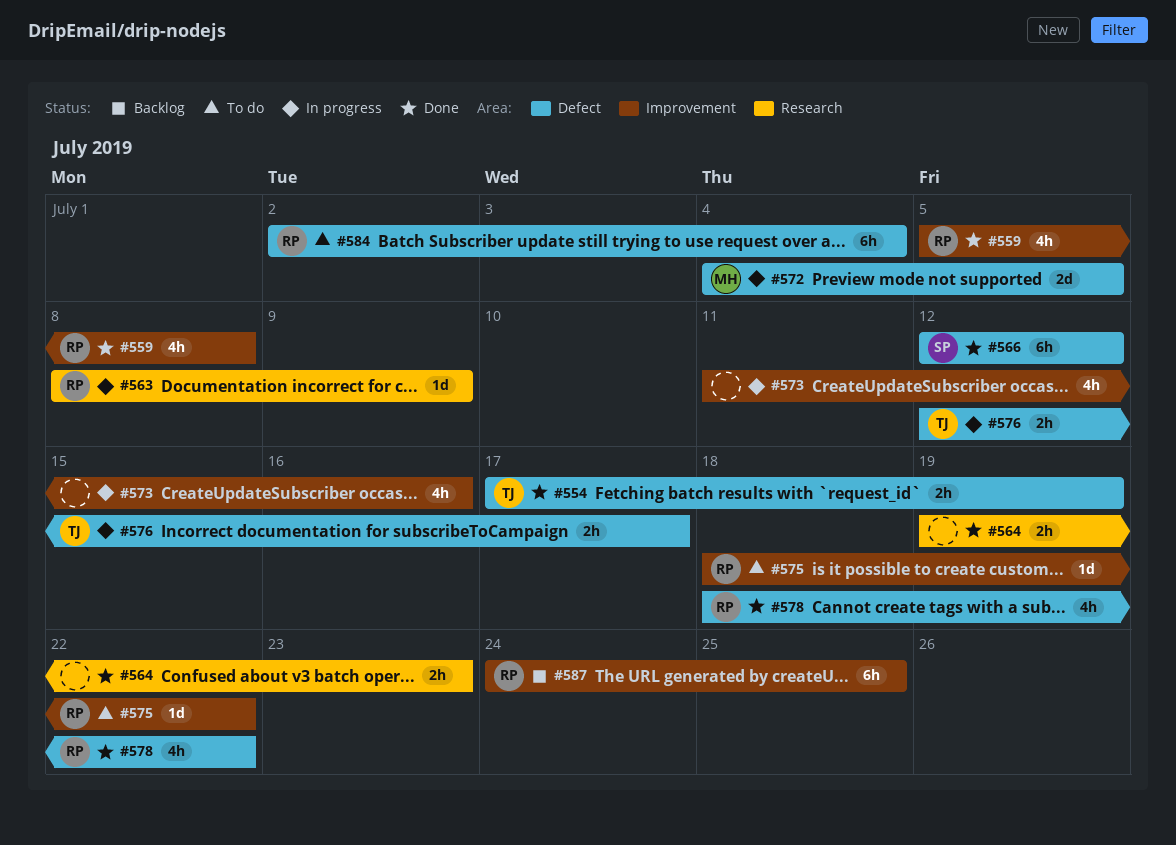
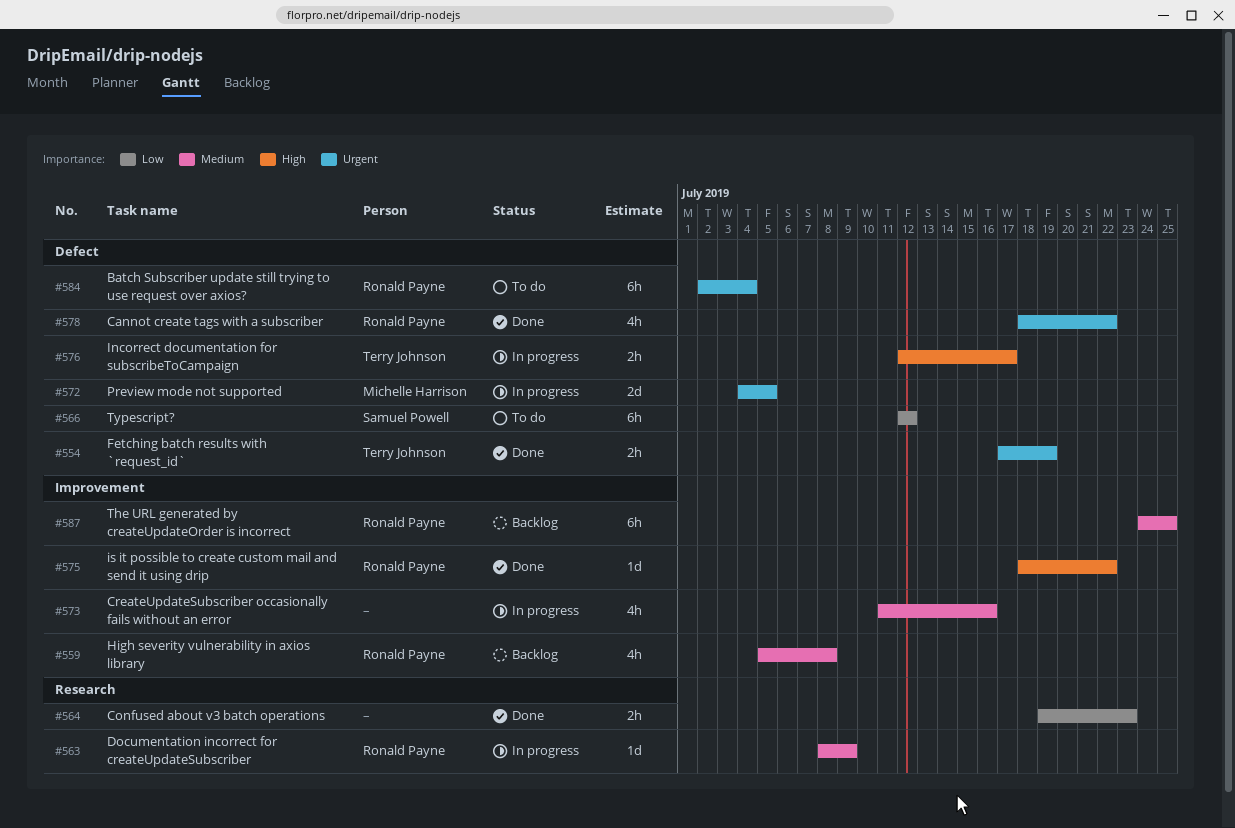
#559, status: Done -> Backlog
#566, status: Done -> To do
#575, status: To do -> Done

